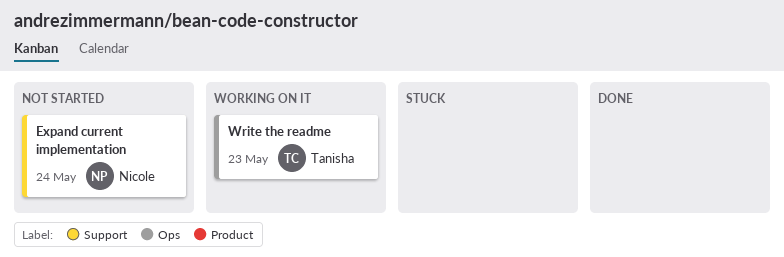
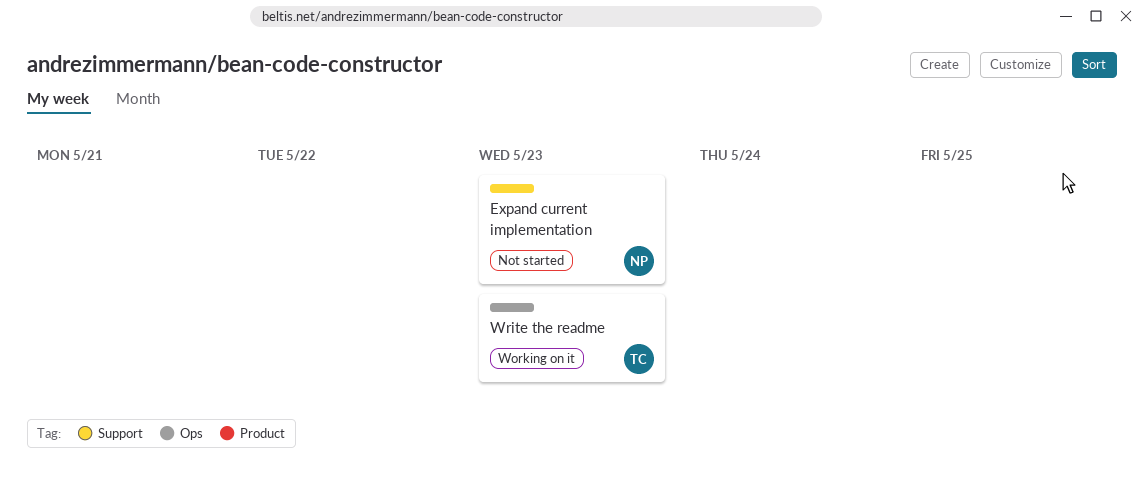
Expand current implementation, due: May 24 -> May 23

